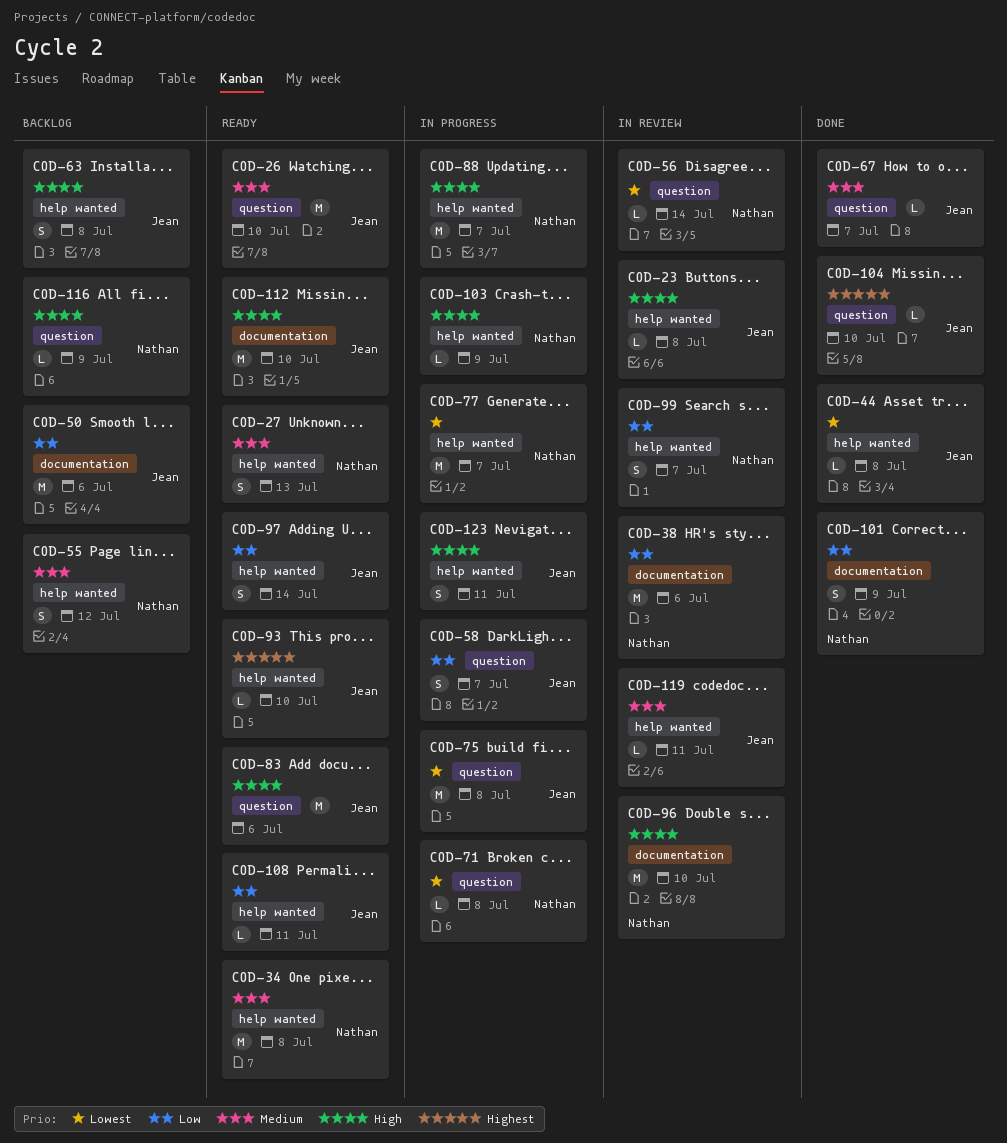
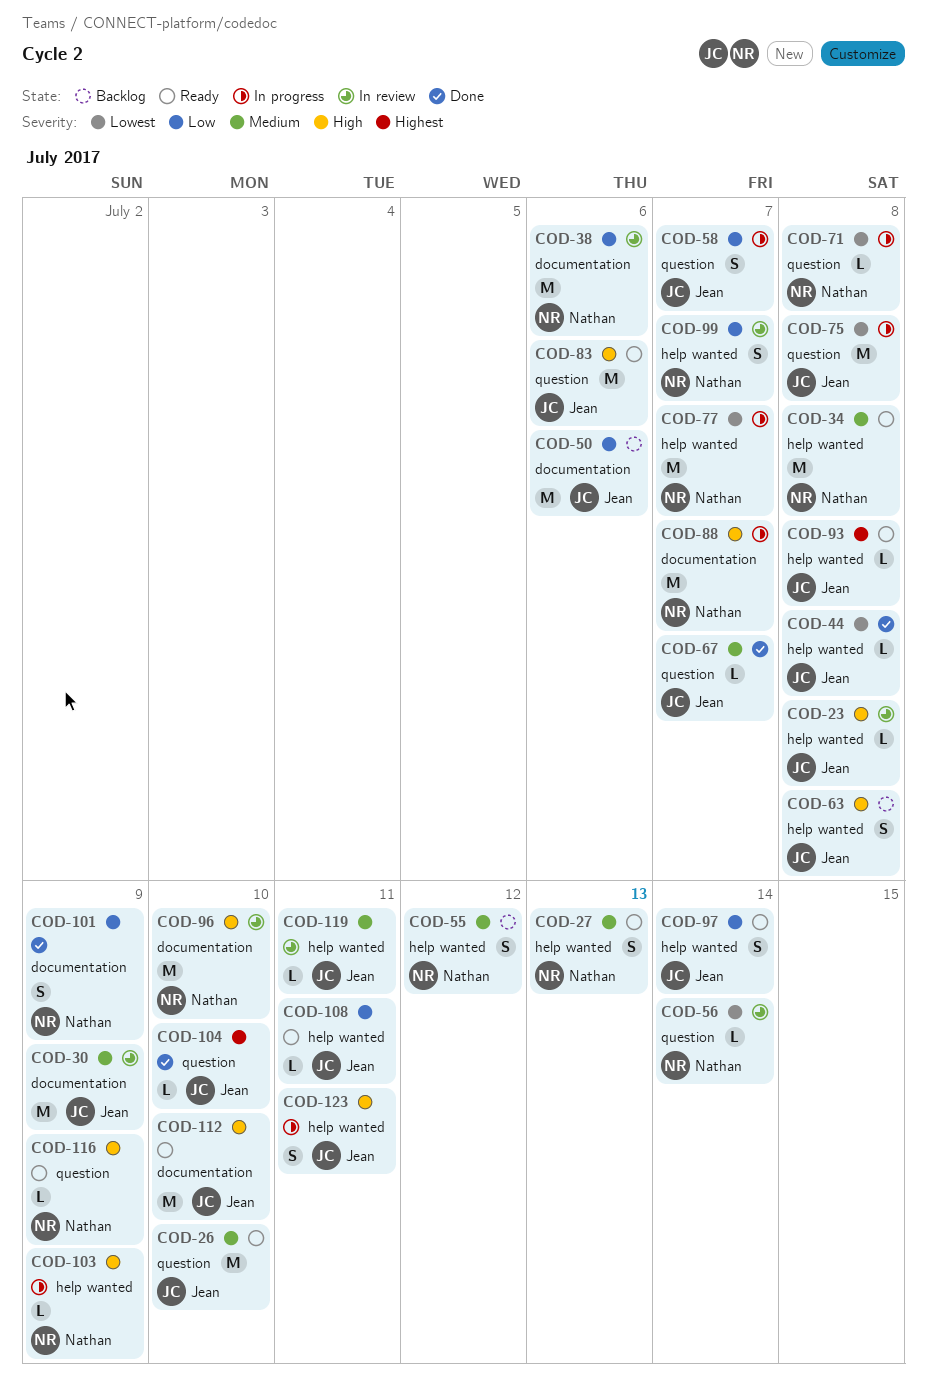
COD-30: none -> present
COD-88, label: help wanted -> documentation
COD-93, due: Jul 10 -> Jul 8
COD-116, status: Backlog -> Ready

